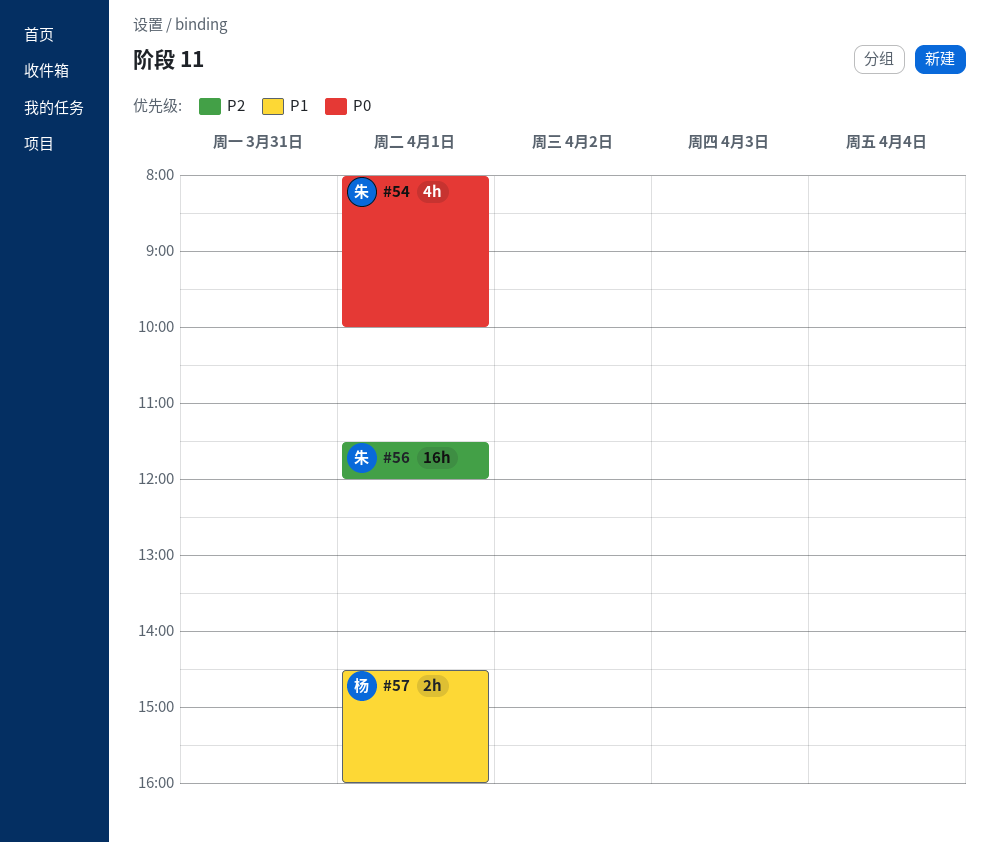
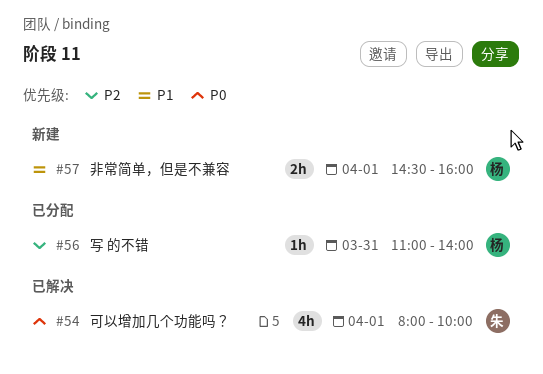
#56, owner: 朱 -> 杨
#56, estimate: 16h -> 1h
#56, day: Apr 1 -> Mar 31
#56, begins: 11:30 -> 11:00
#56, ends: 12:00 -> 14:00

